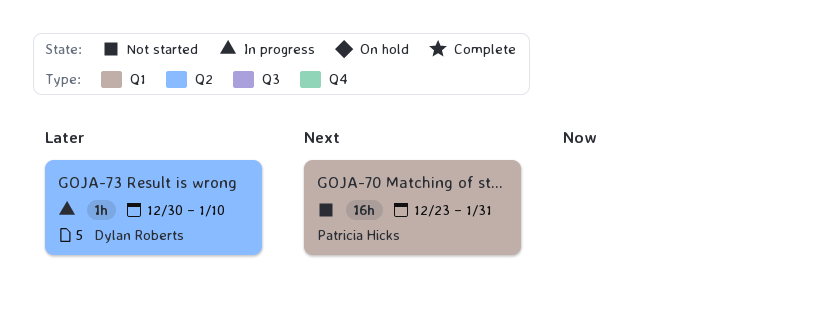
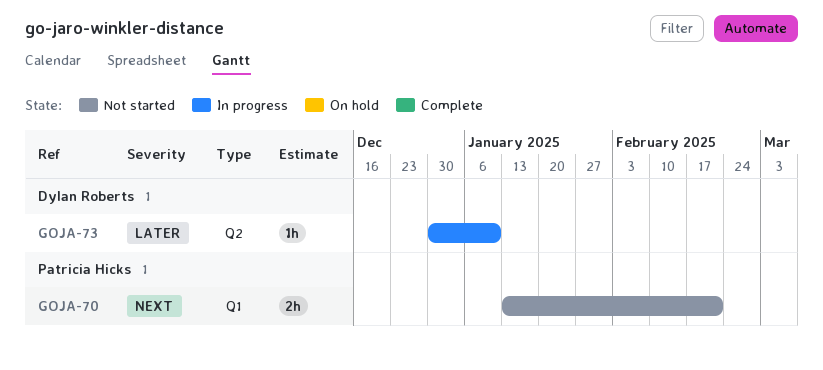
GOJA-70, estimate: 16h -> 2h
GOJA-70, start: Dec 23 -> Jan 13
GOJA-70, due: Jan 31 -> Feb 21

